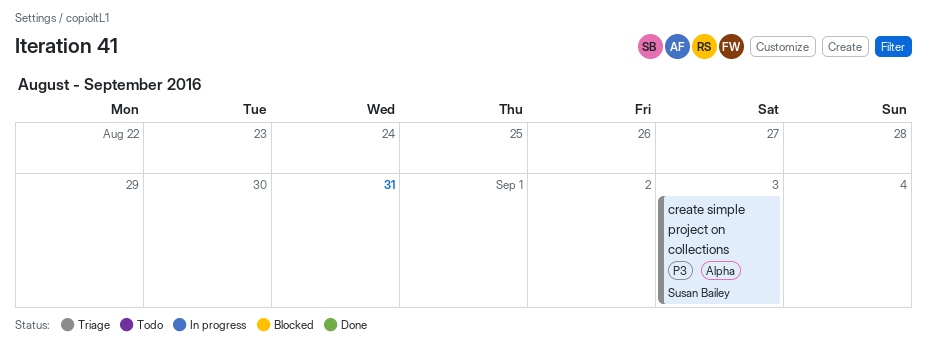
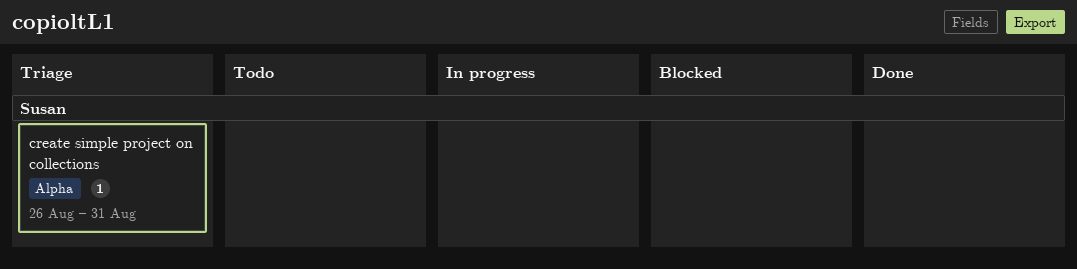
create simple project on collections, due: Sep 3 -> Aug 31

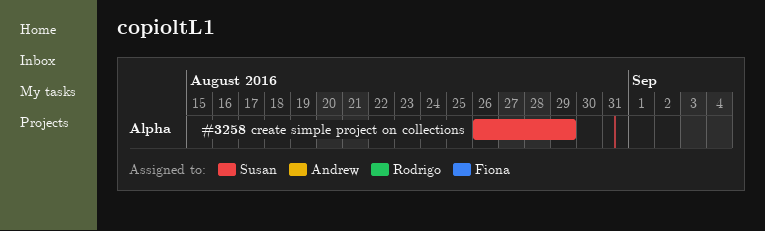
create simple project on collections, due: Aug 31 -> Aug 29

